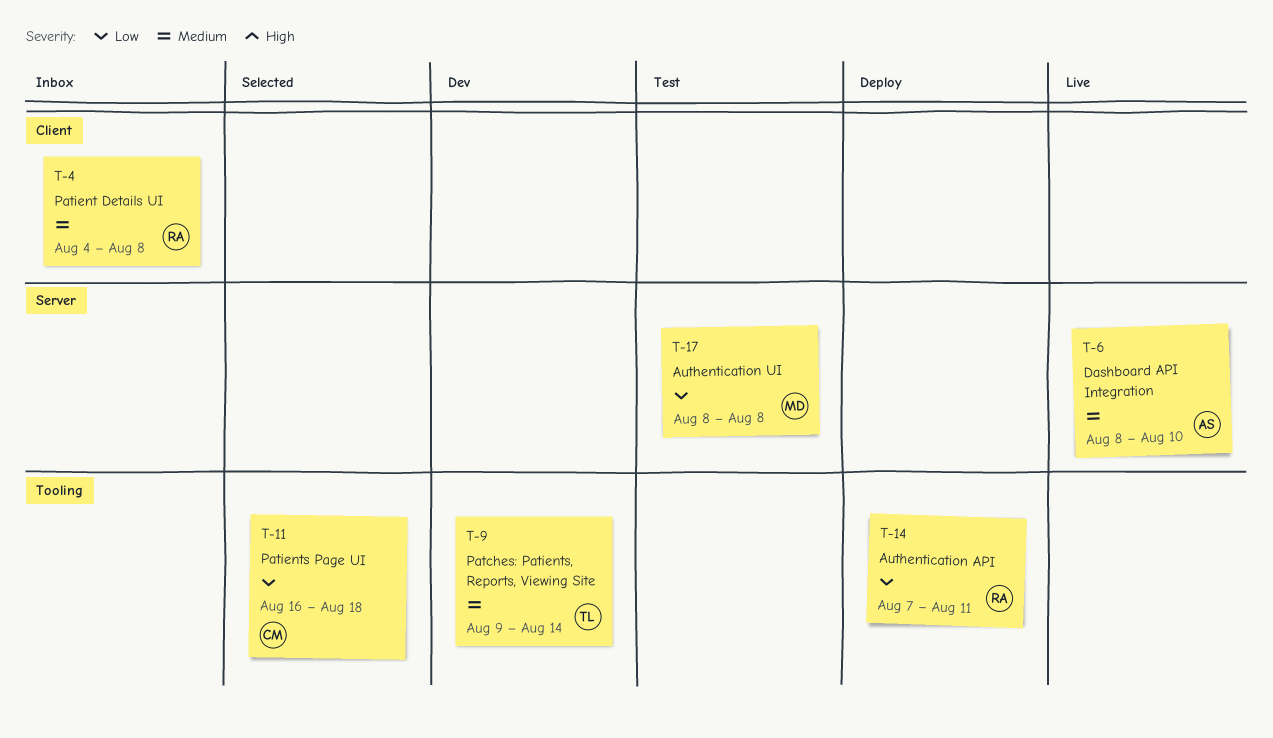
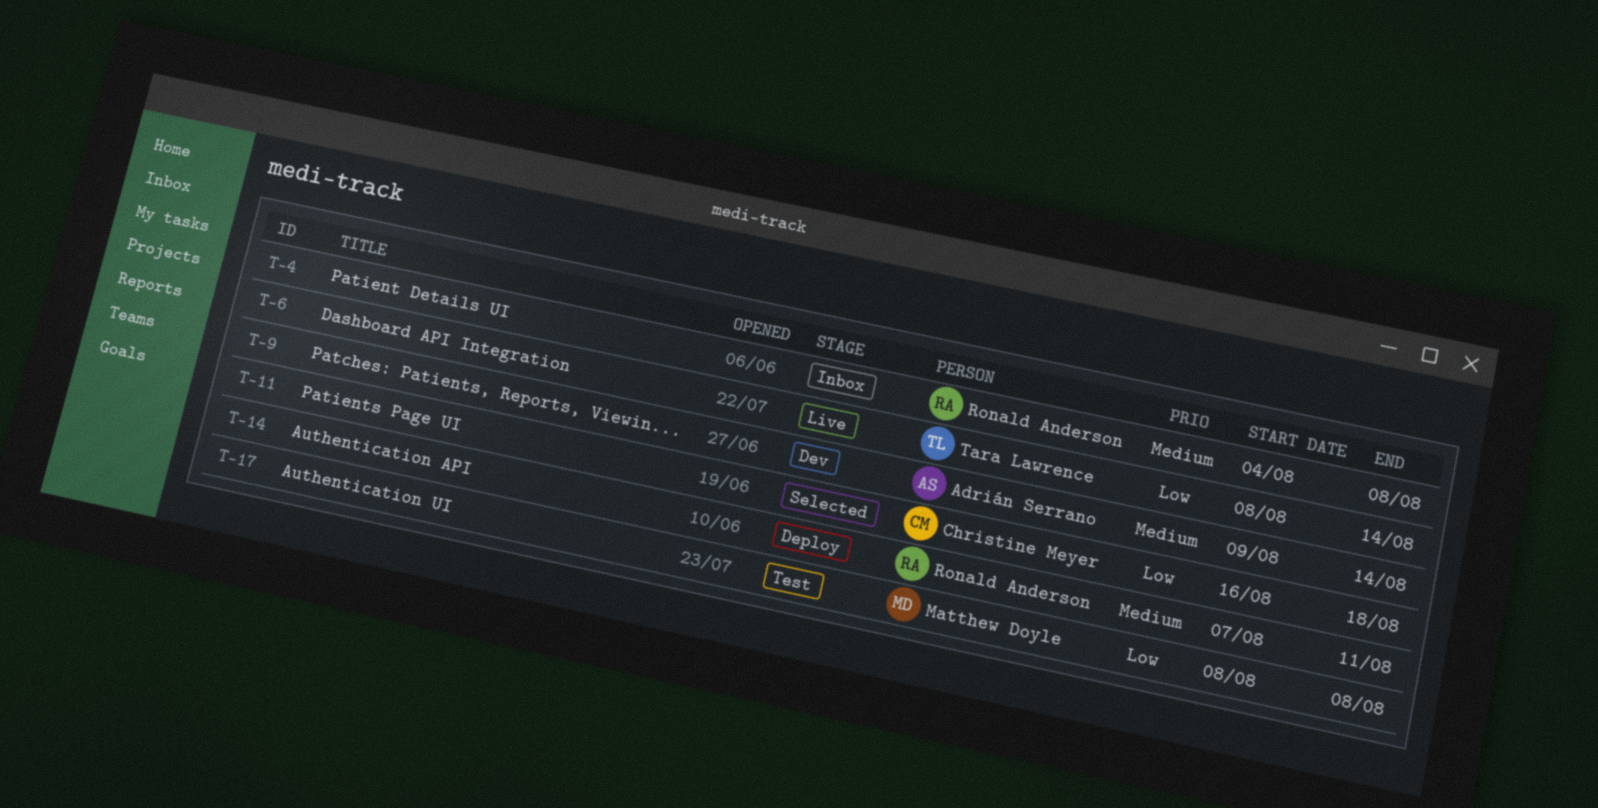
T-6, owner: Adrián Serrano -> Tara Lawrence
T-6, priority: Medium -> Low
T-6, due: Aug 10 -> Aug 14
T-9, owner: Tara Lawrence -> Adrián Serrano
T-14, priority: Low -> Medium

